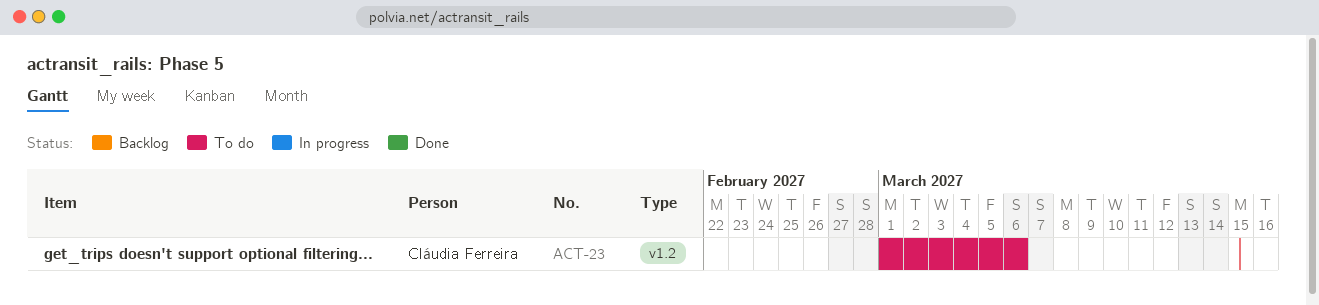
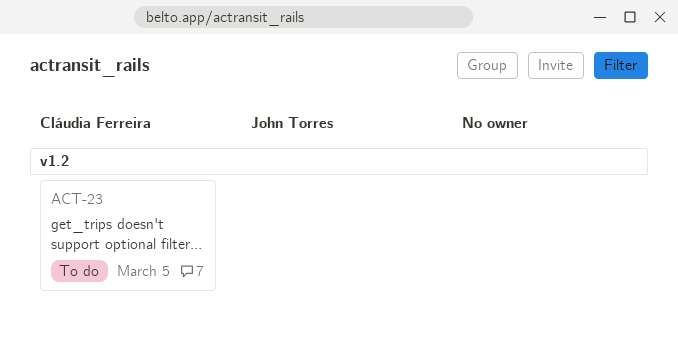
ACT-23, due: Mar 6 -> Mar 5

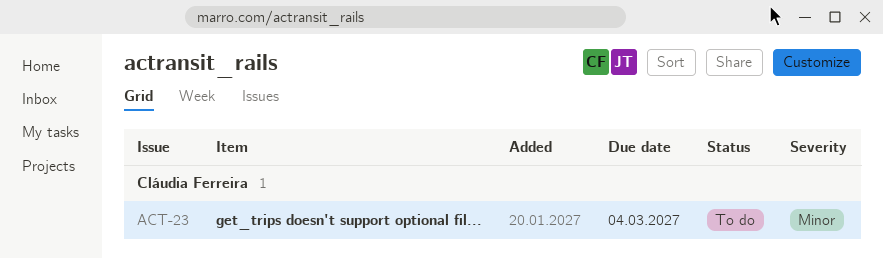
ACT-23, due: Mar 5 -> Mar 4

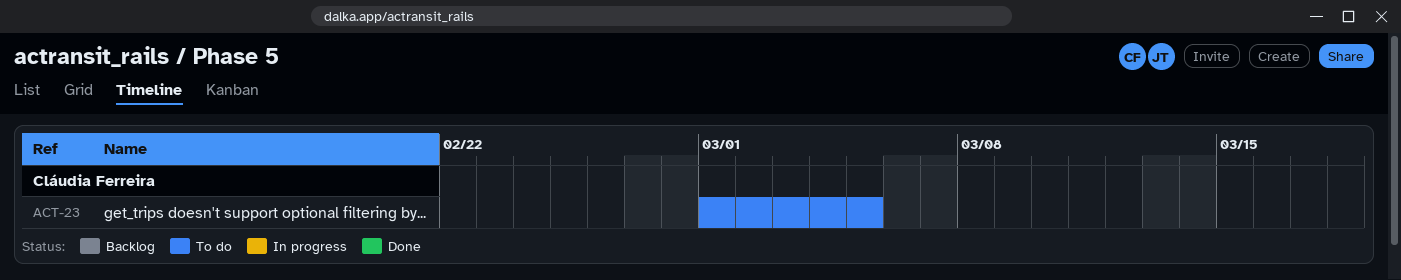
ACT-23, due: Mar 4 -> Mar 5

